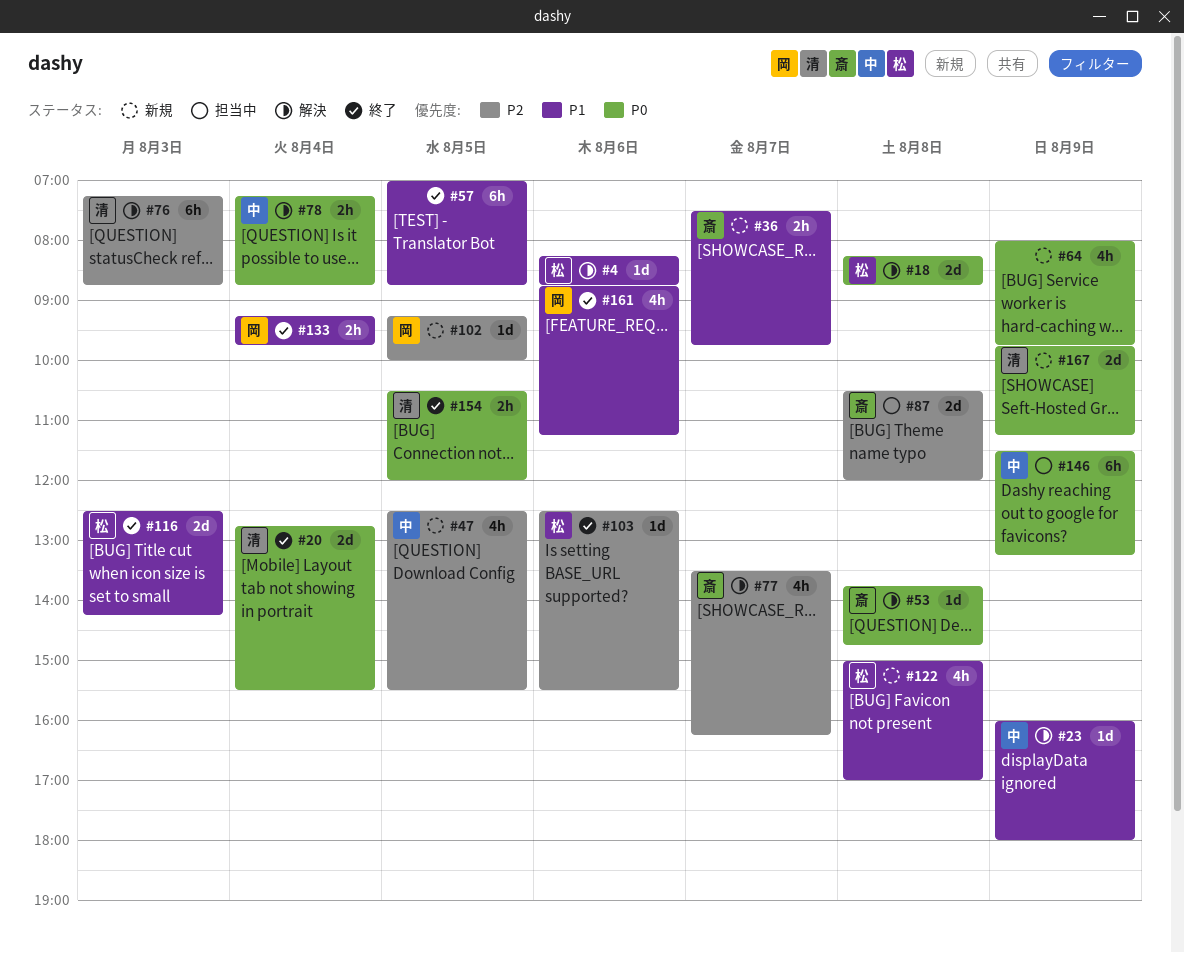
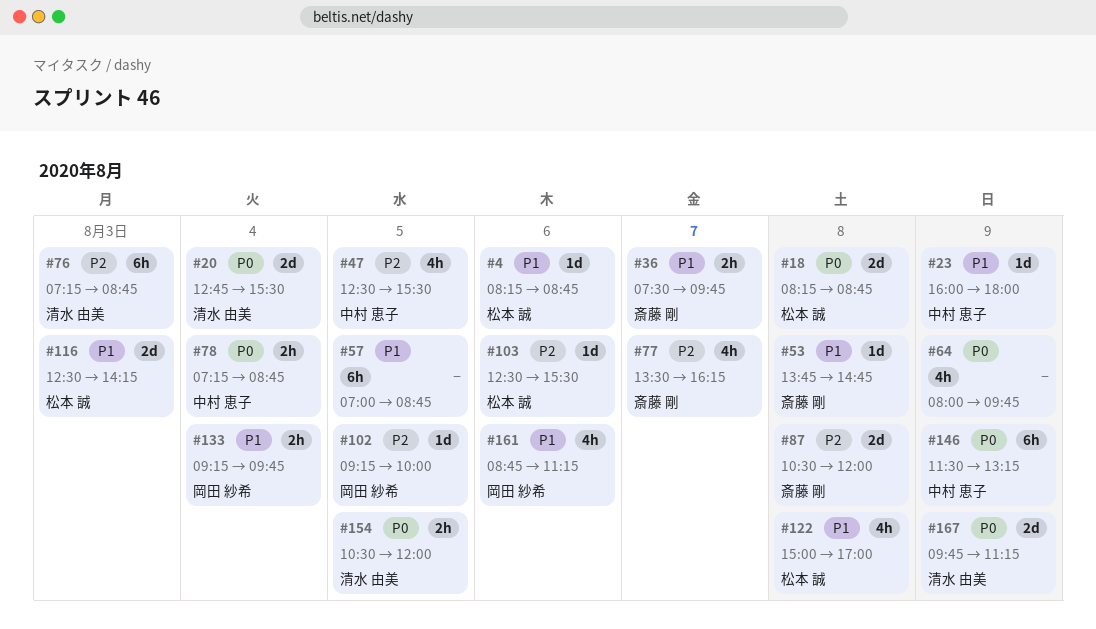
#53, priority: P0 -> P1

